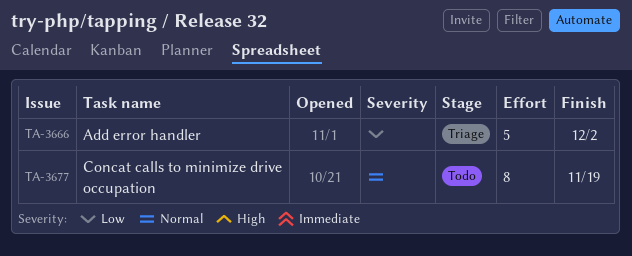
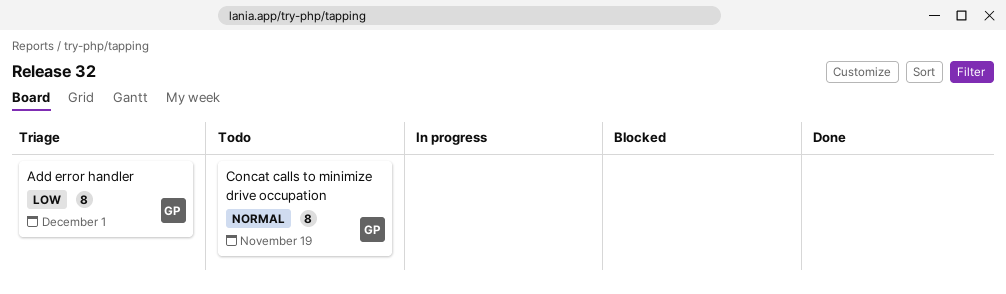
Add error handler, estimate: 5 -> 8
Add error handler, due: Dec 2 -> Dec 1

